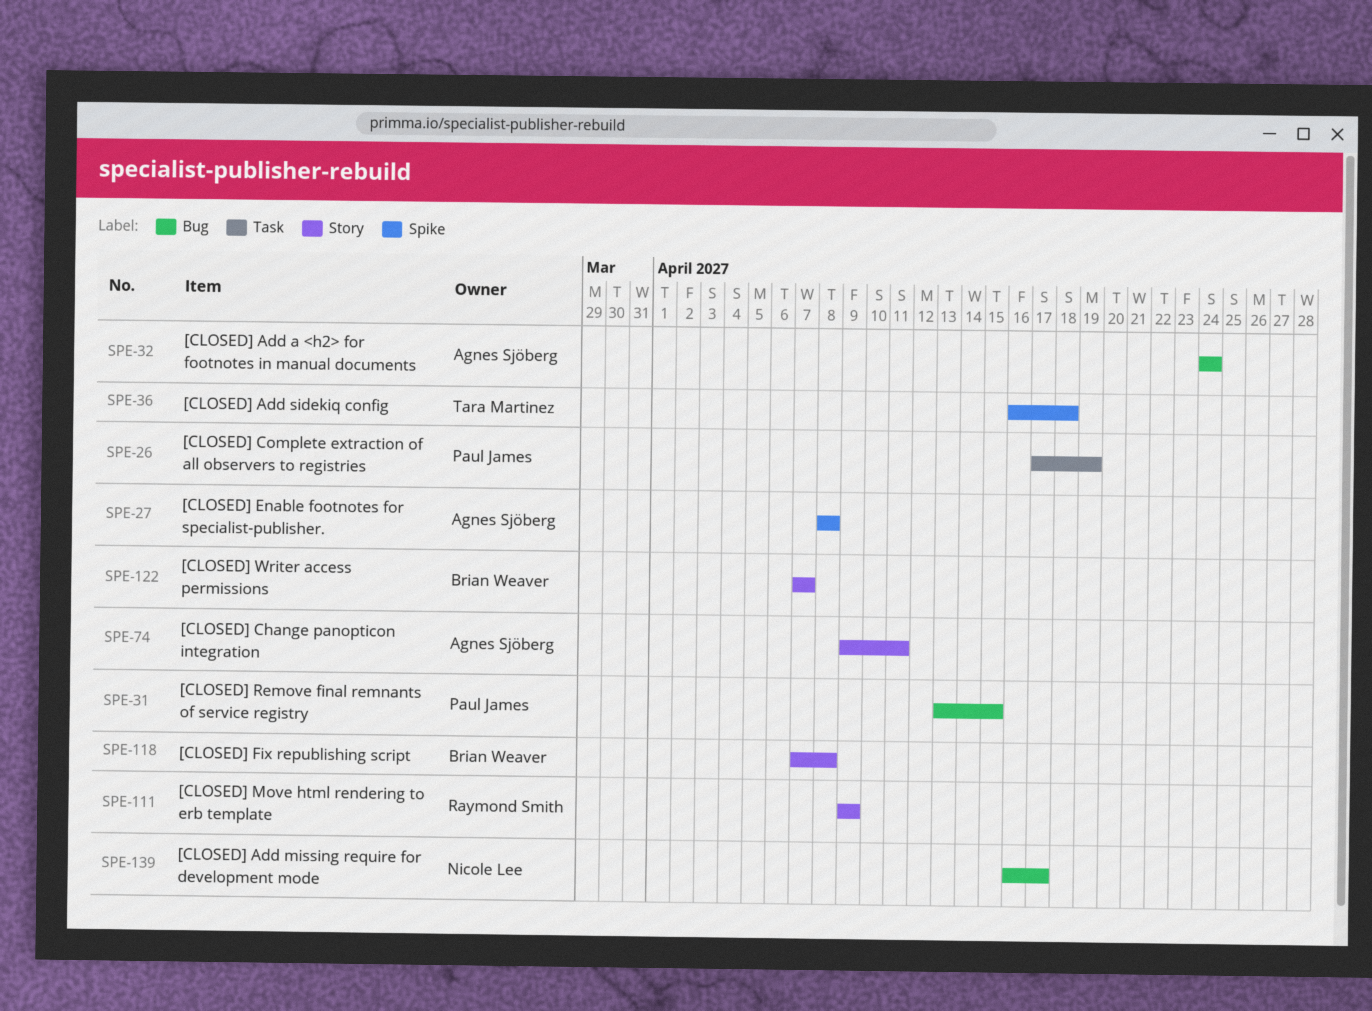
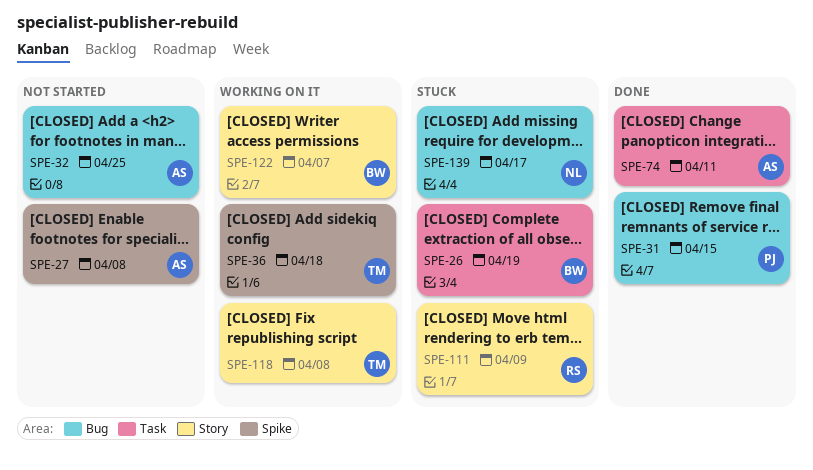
SPE-26, owner: Paul James -> Brian Weaver
SPE-32, due: Apr 24 -> Apr 25
SPE-74, label: Story -> Task
SPE-118, owner: Brian Weaver -> Tara Martinez

